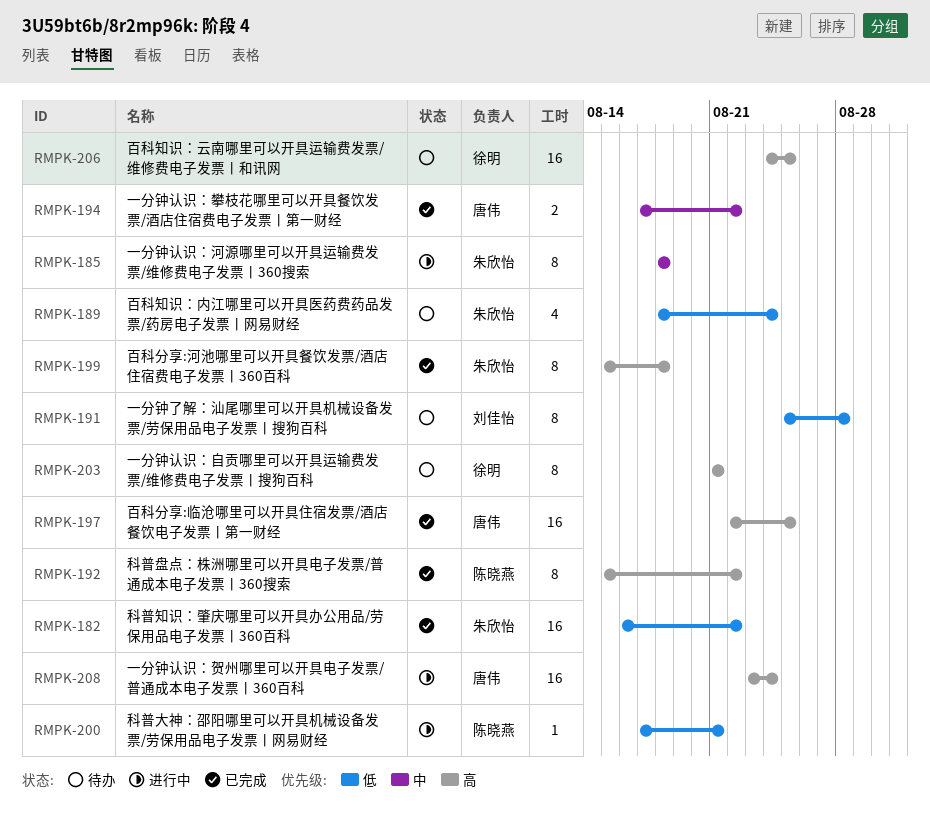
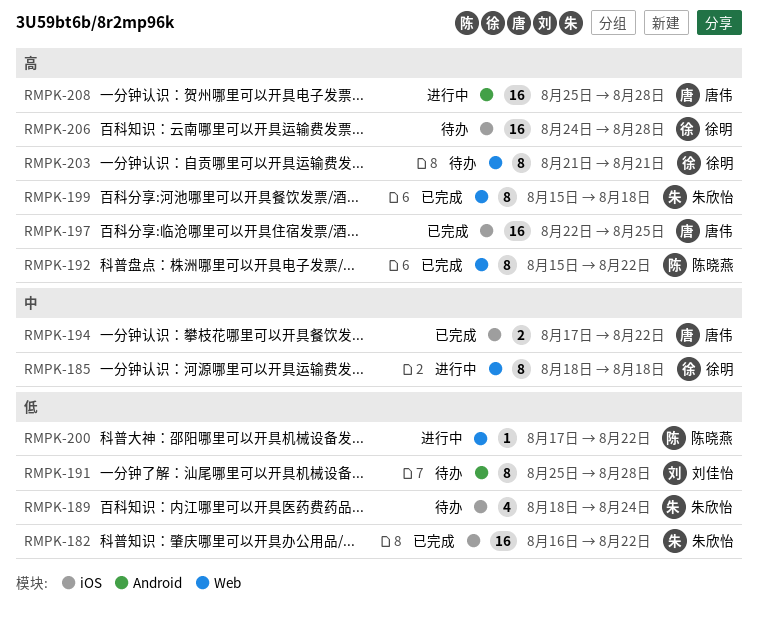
RMPK-185, owner: 朱欣怡 -> 徐明
RMPK-200, due: Aug 21 -> Aug 22
RMPK-206, due: Aug 25 -> Aug 28
RMPK-208, start: Aug 23 -> Aug 25
RMPK-208, due: Aug 24 -> Aug 28

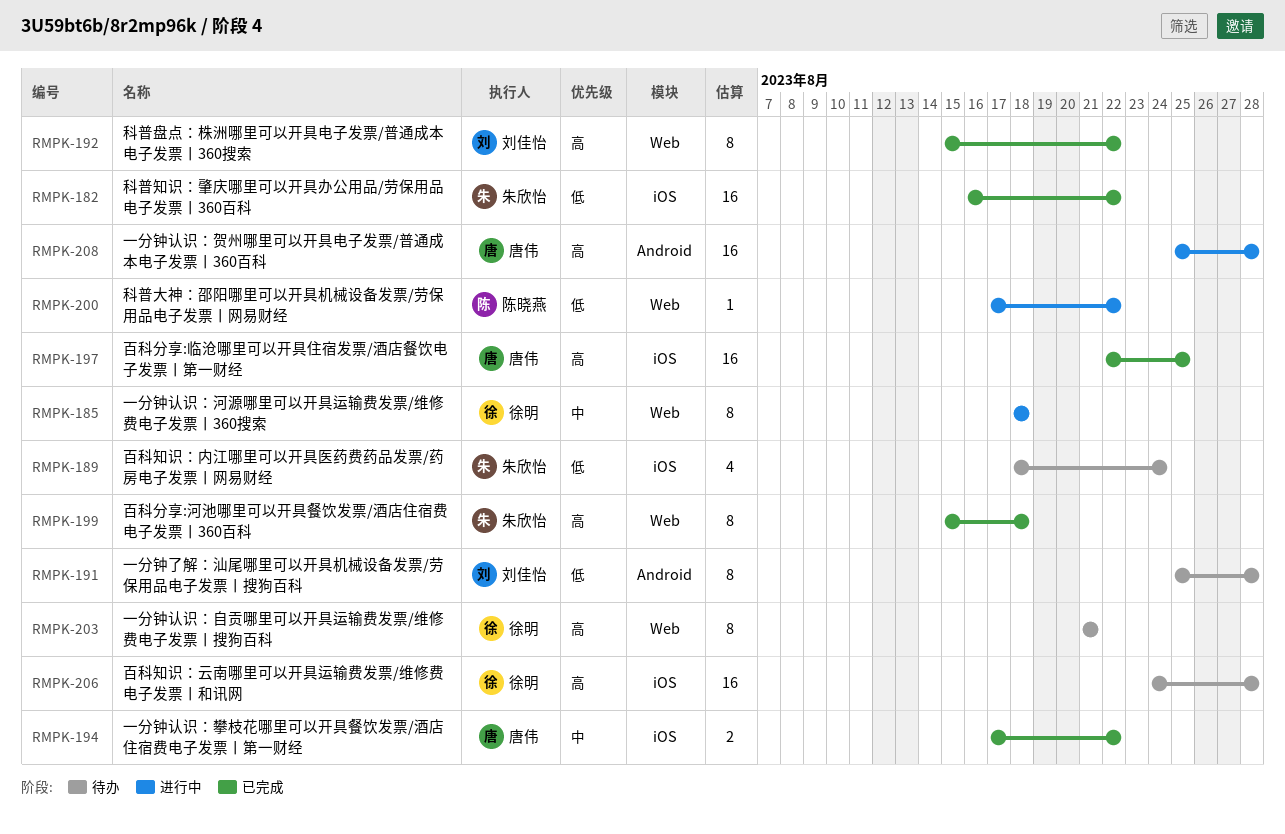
RMPK-192, owner: 陈晓燕 -> 刘佳怡

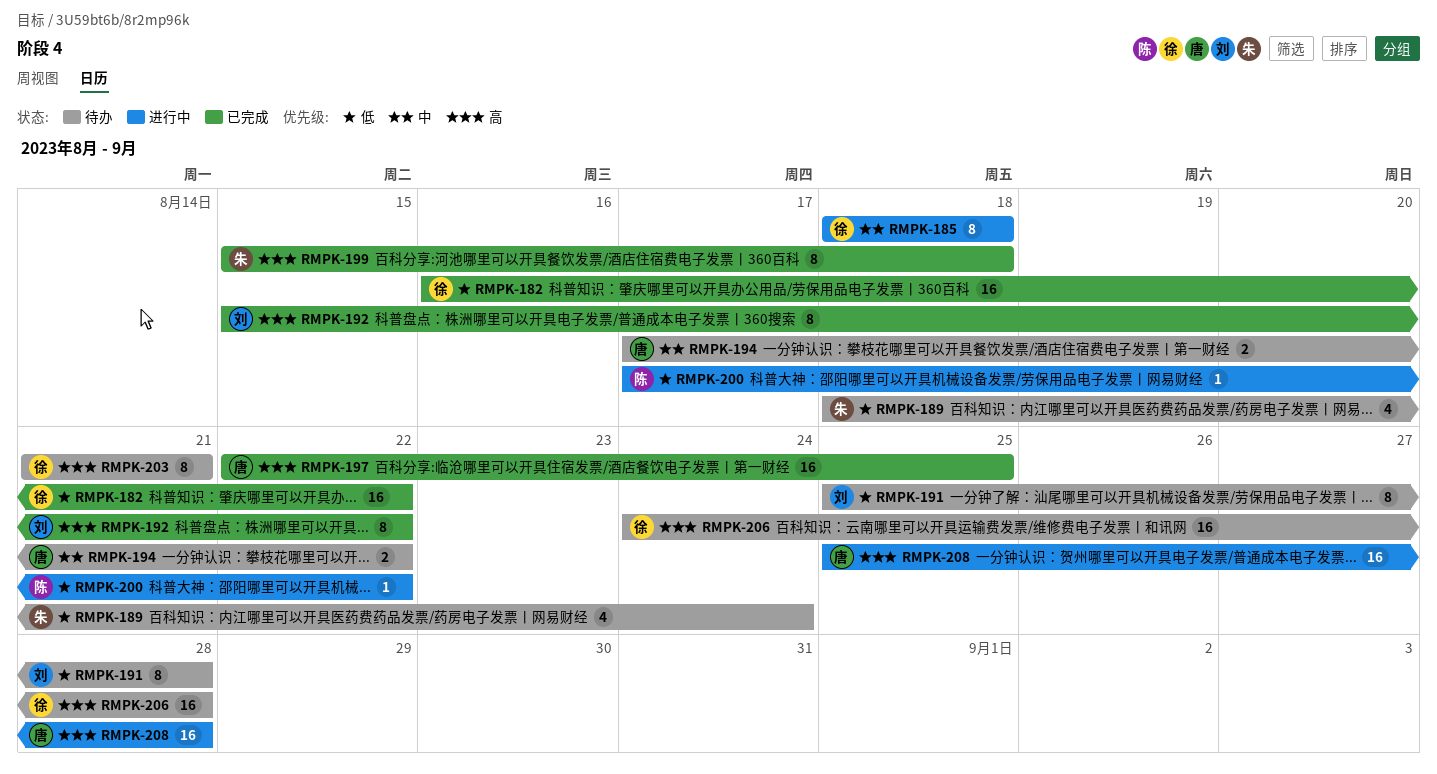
RMPK-182, owner: 朱欣怡 -> 徐明
RMPK-194, status: 已完成 -> 待办

